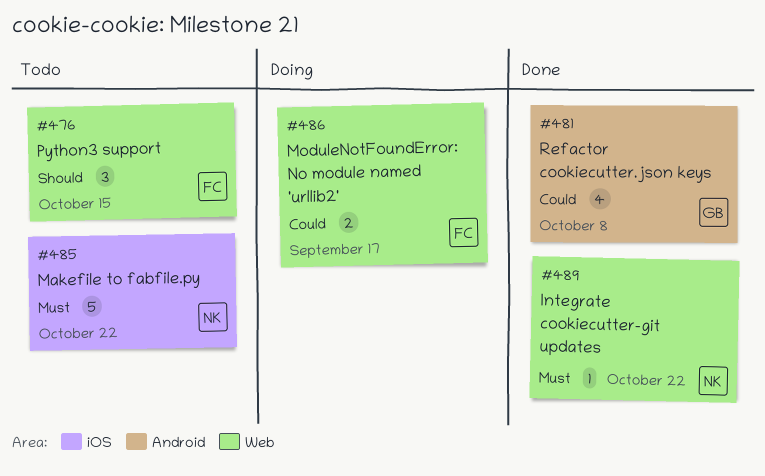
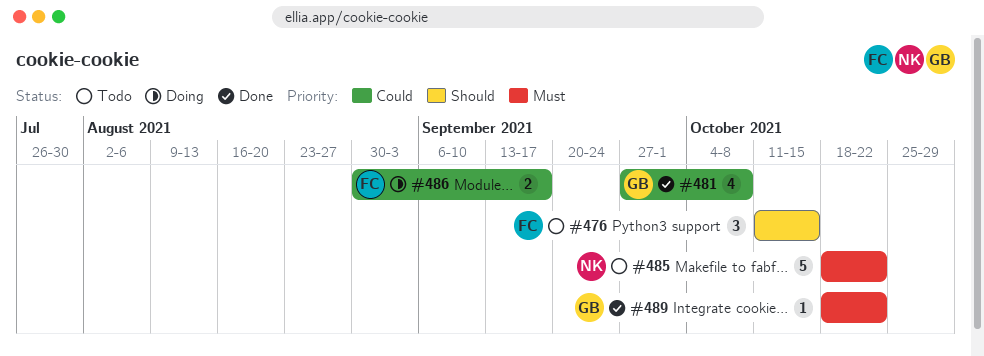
#489, owner: NK -> GB

